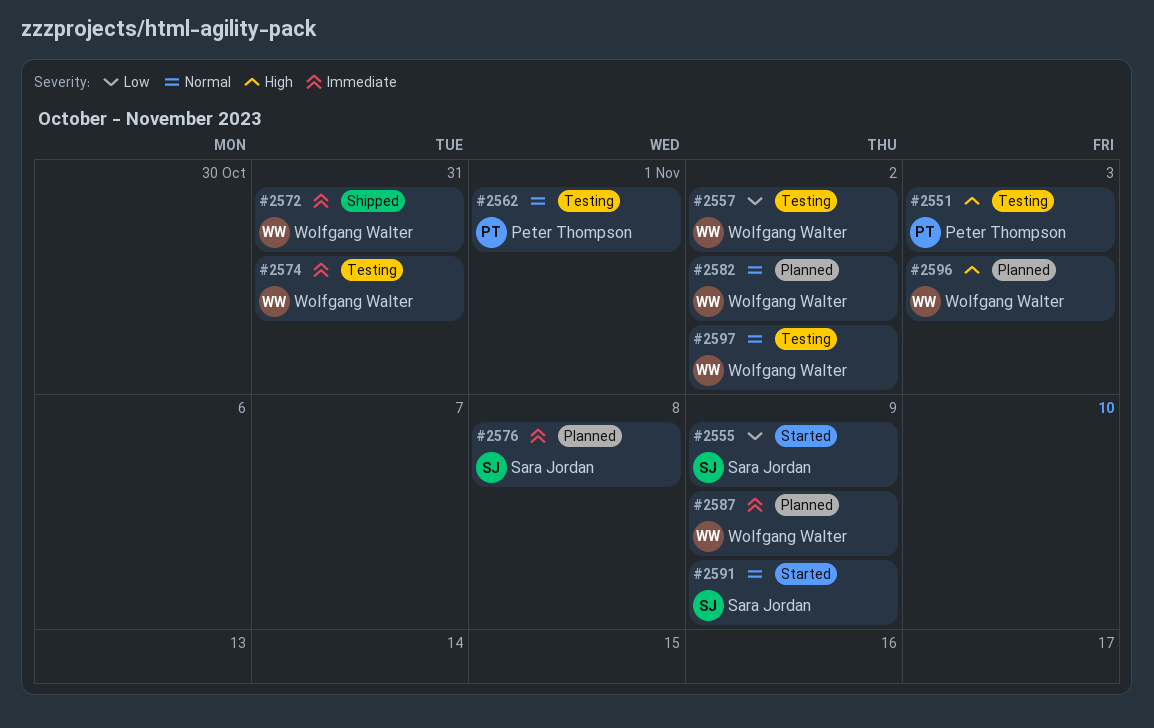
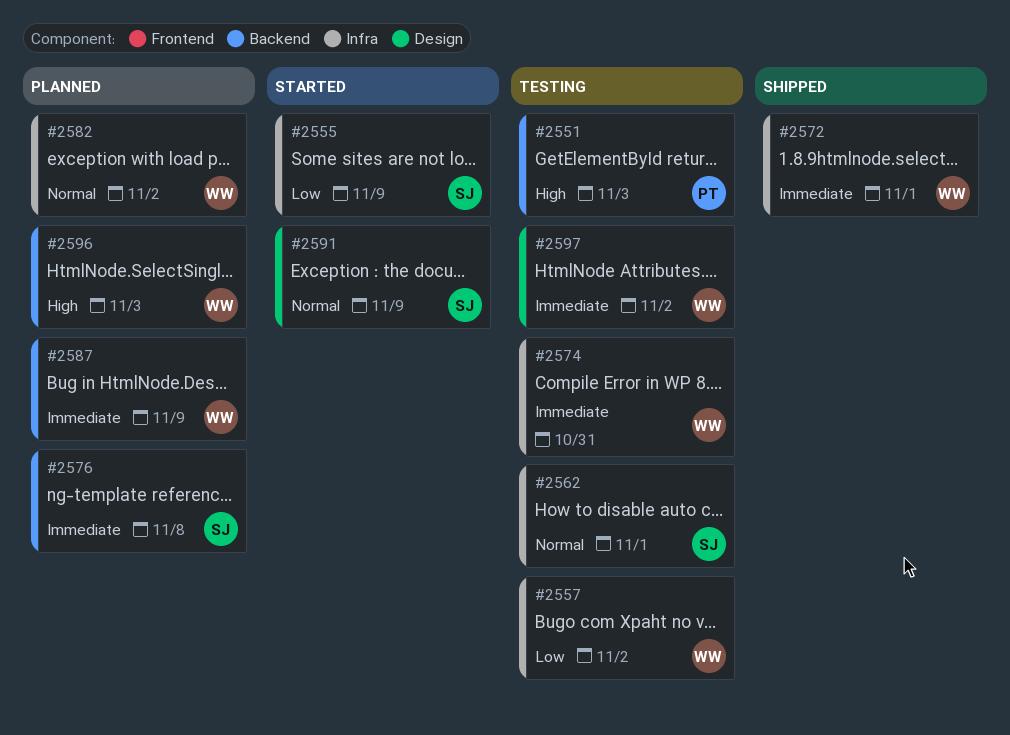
#2562, owner: Peter Thompson -> Sara Jordan
#2572, due: Oct 31 -> Nov 1
#2597, priority: Normal -> Immediate

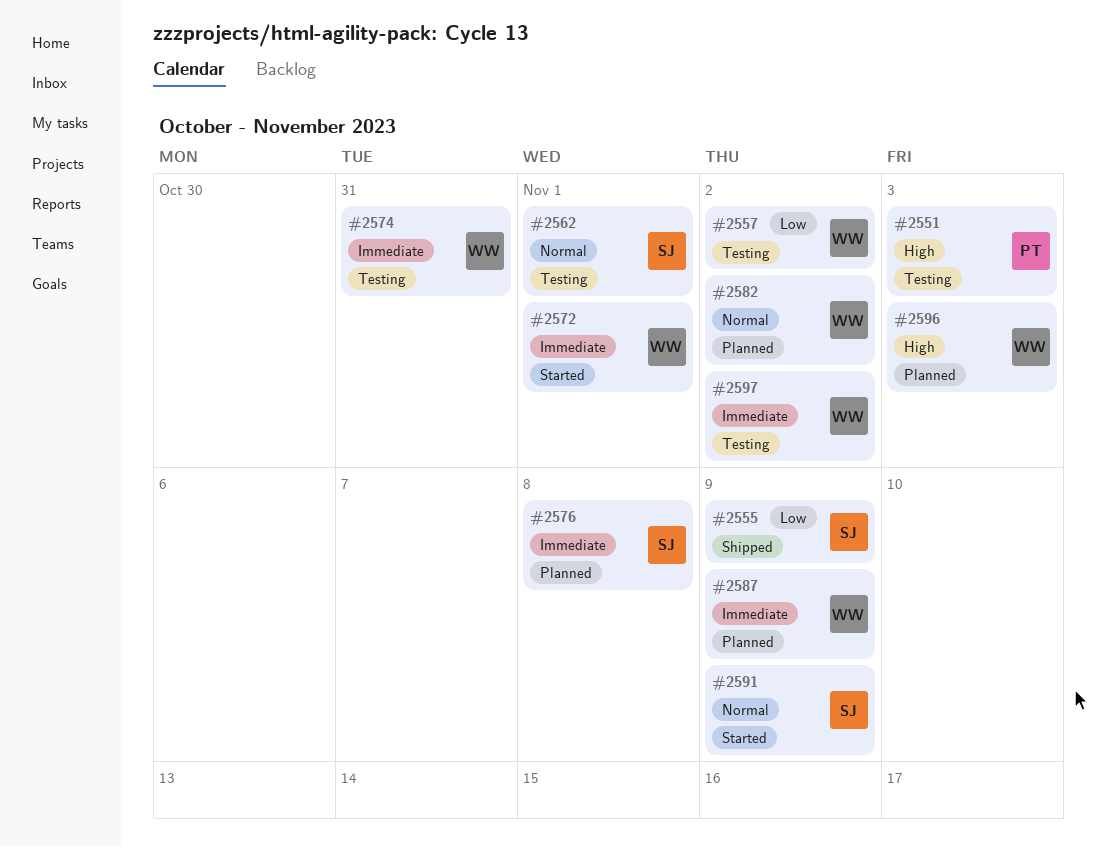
#2555, status: Started -> Shipped
#2572, status: Shipped -> Started

